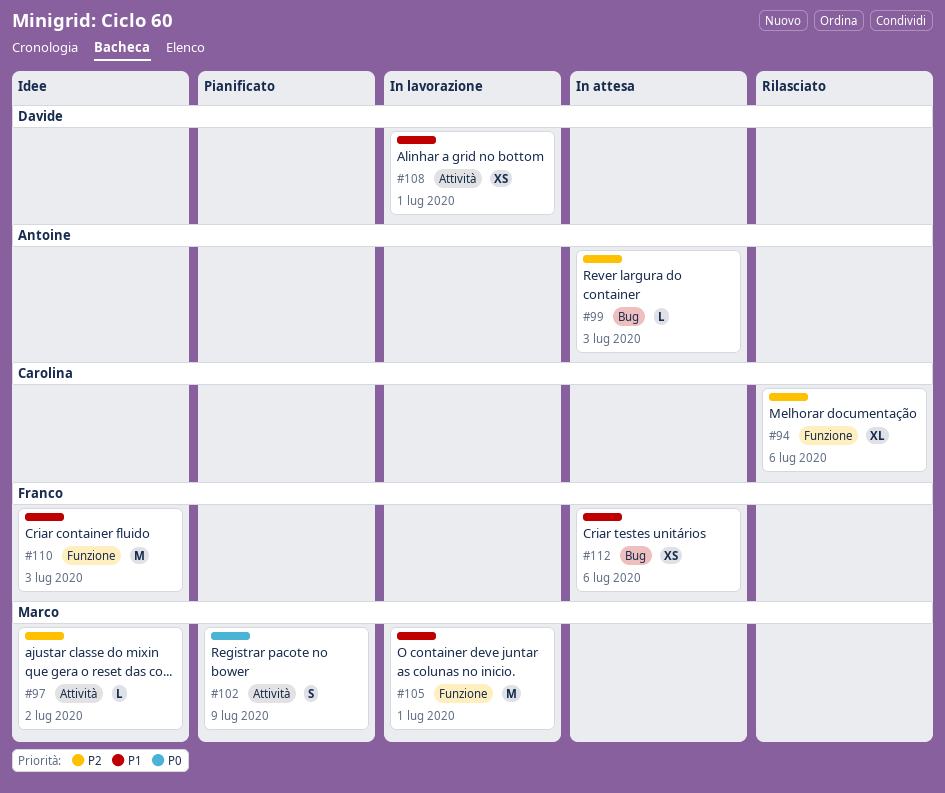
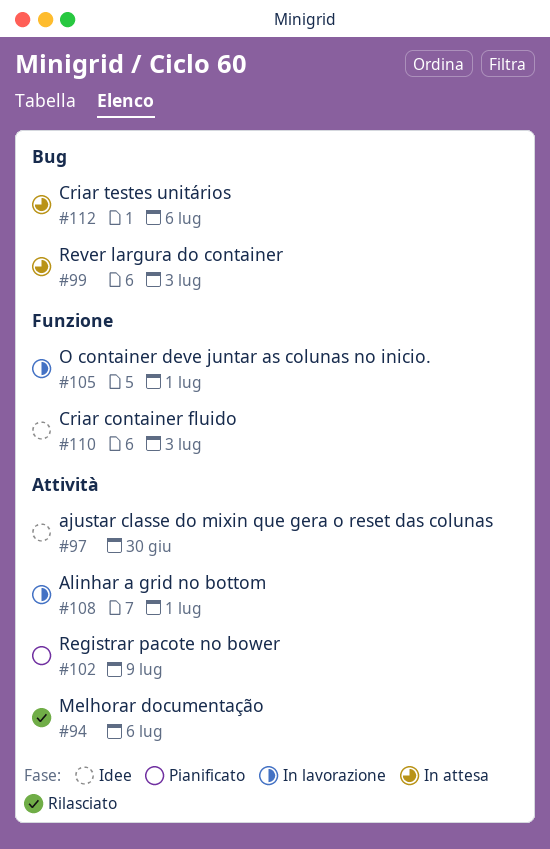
#94, label: Funzione -> Attività
#97, due: Jul 2 -> Jun 30

